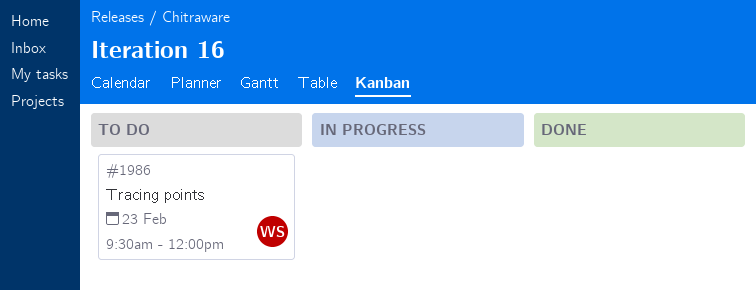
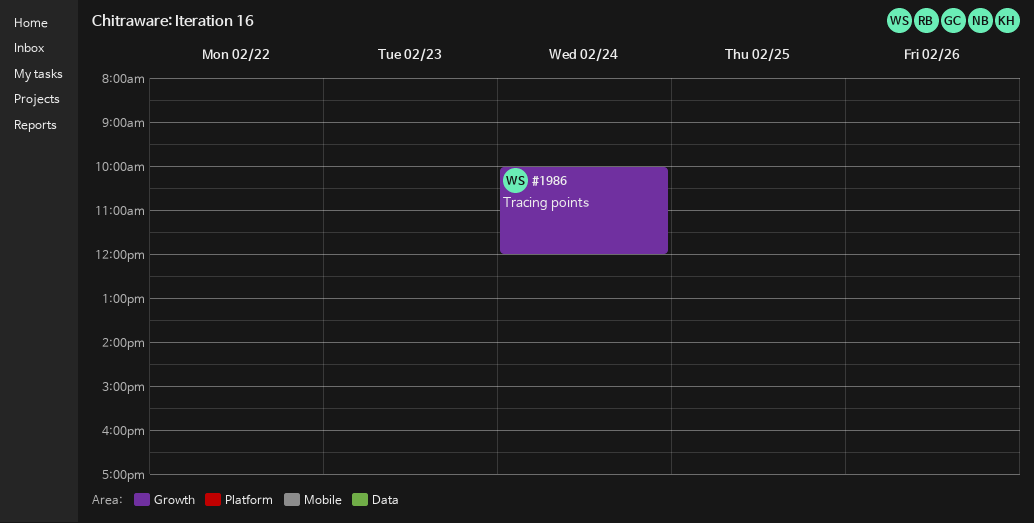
#1986, day: Feb 23 -> Feb 24
#1986, begins: 09:30 -> 10:00

